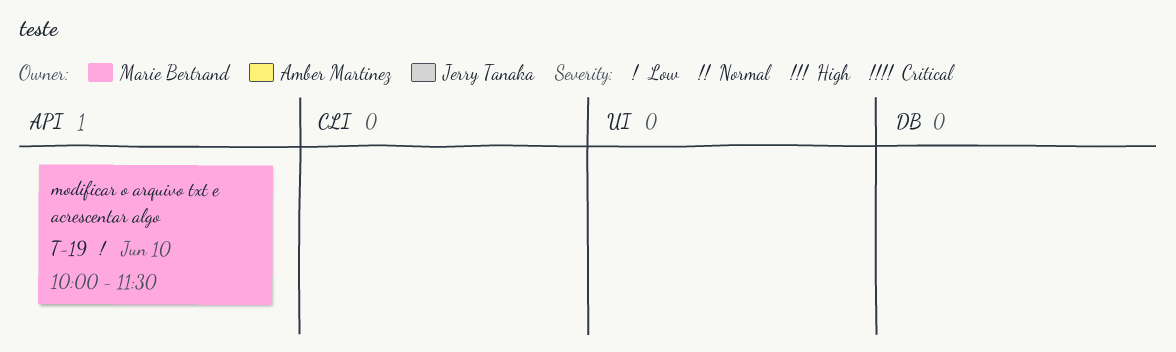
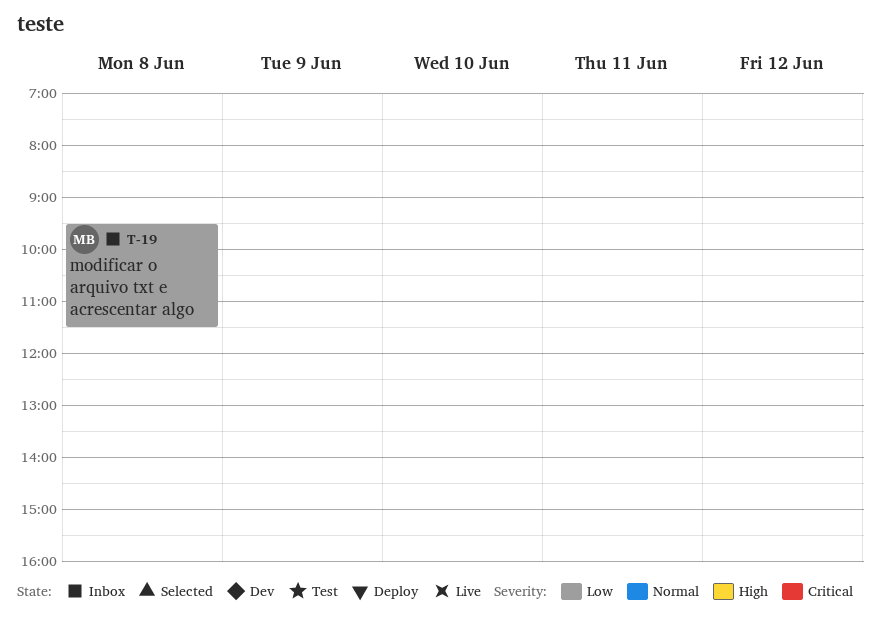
T-19, day: Jun 10 -> Jun 8
T-19, begins: 10:00 -> 09:30

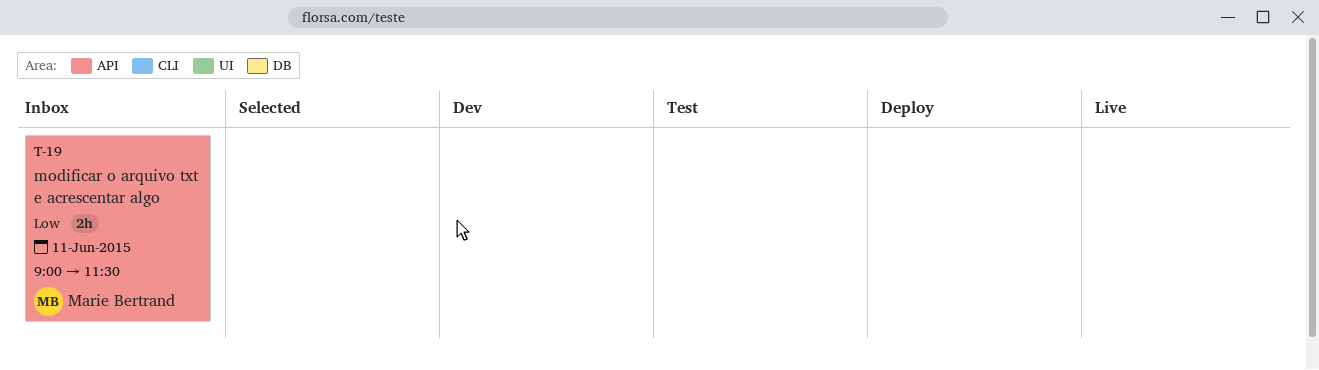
T-19, day: Jun 8 -> Jun 11
T-19, begins: 09:30 -> 09:00

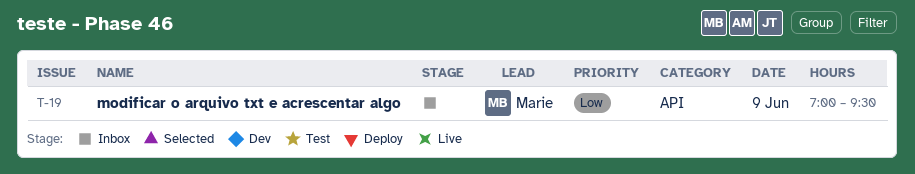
T-19, day: Jun 11 -> Jun 9
T-19, begins: 09:00 -> 07:00
T-19, ends: 11:30 -> 09:30

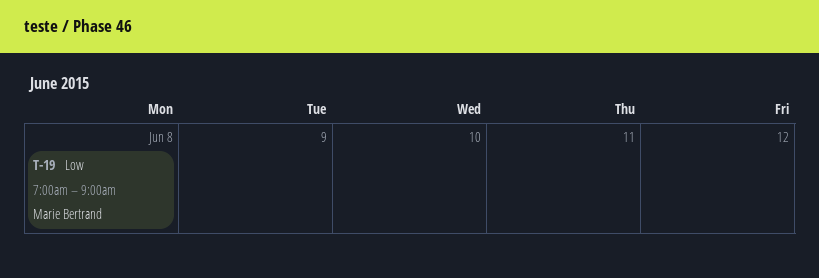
T-19, day: Jun 9 -> Jun 8
T-19, ends: 09:30 -> 09:00

